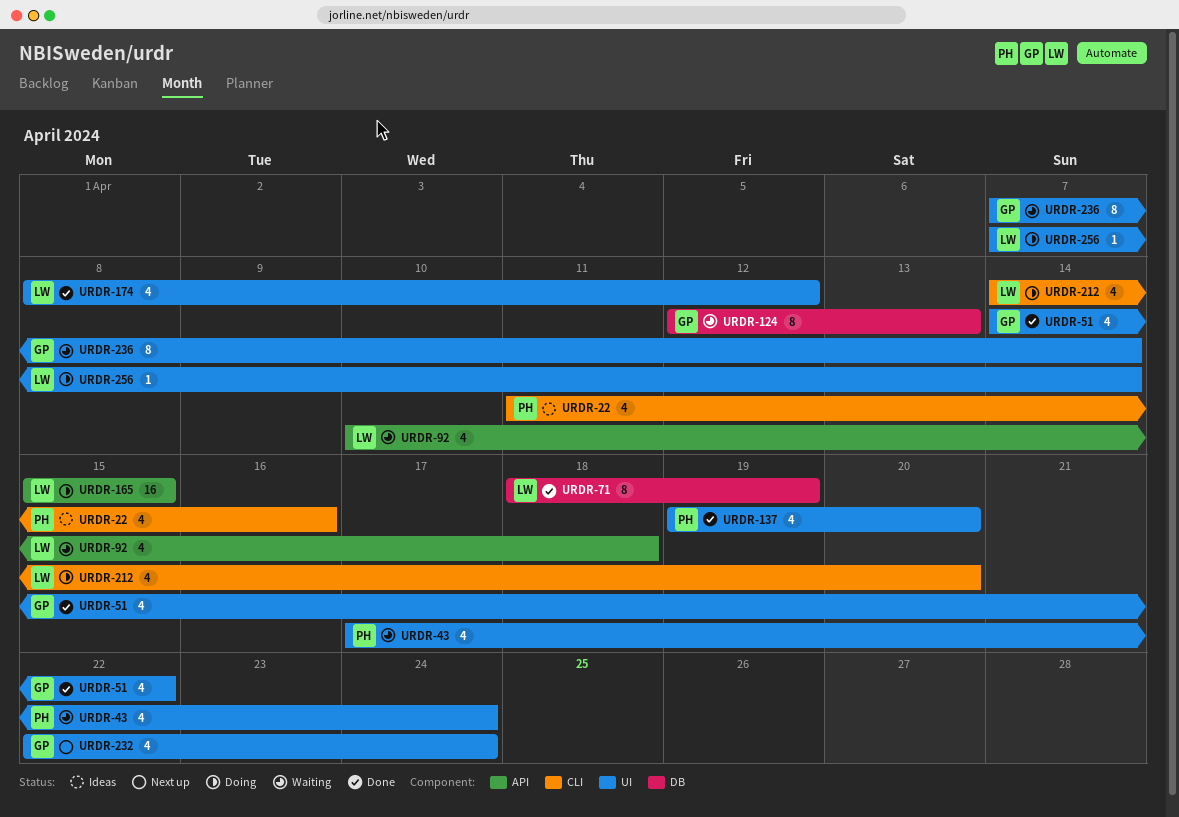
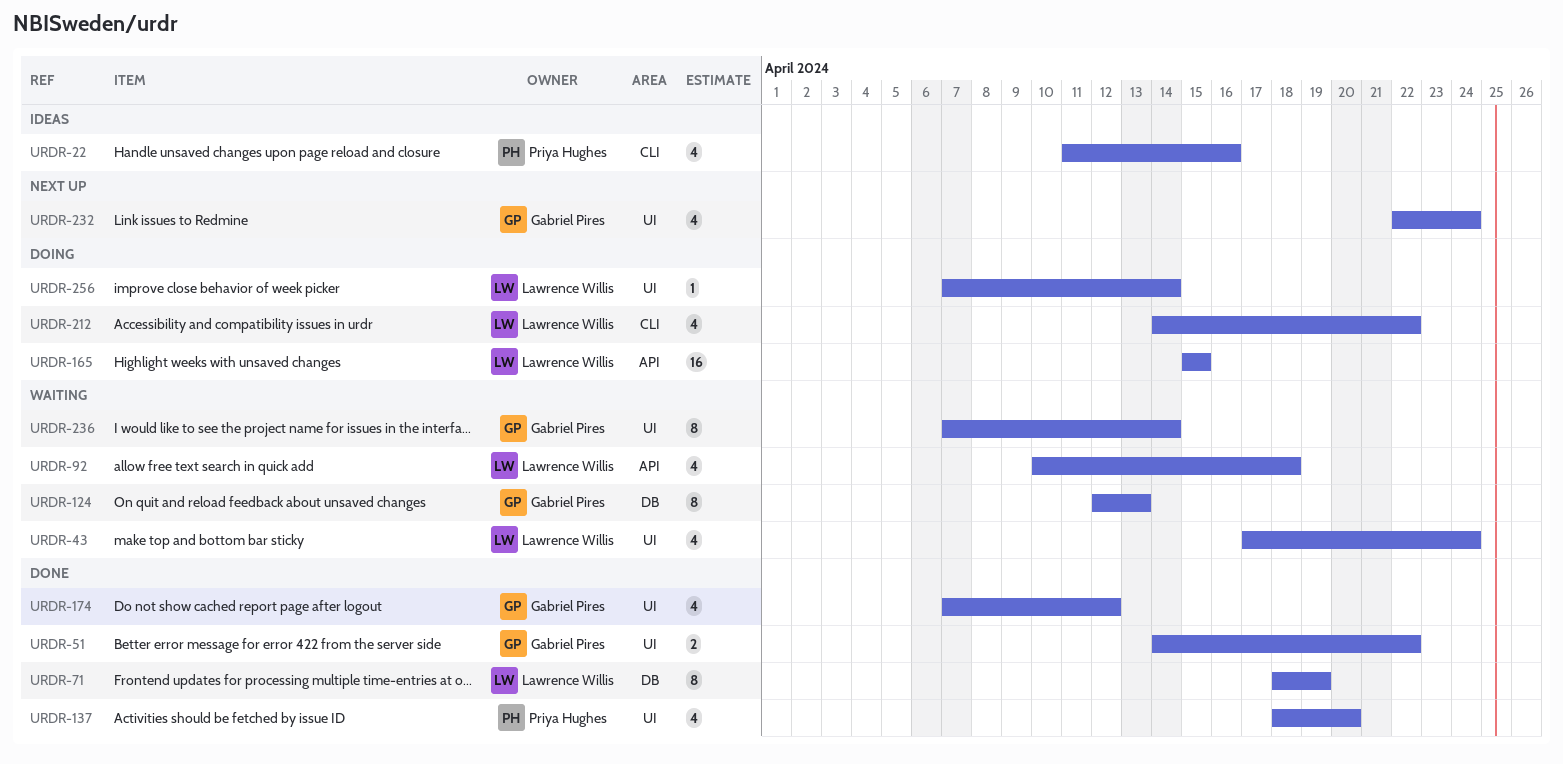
URDR-43, owner: Priya Hughes -> Lawrence Willis
URDR-51, estimate: 4 -> 2
URDR-137, start: Apr 19 -> Apr 18
URDR-174, owner: Lawrence Willis -> Gabriel Pires
URDR-174, start: Apr 8 -> Apr 7
URDR-212, due: Apr 20 -> Apr 22

